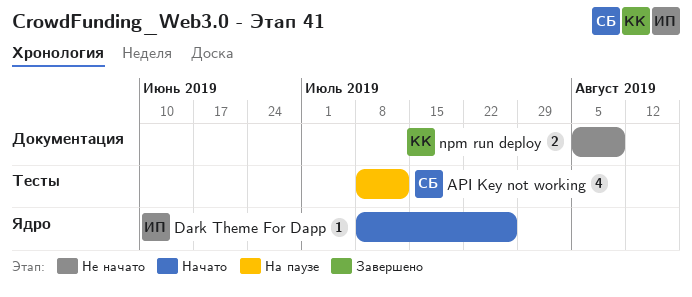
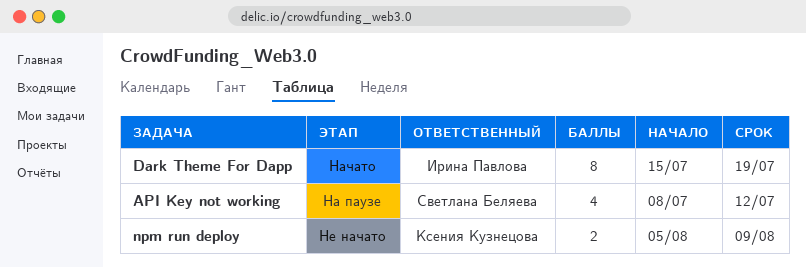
Dark Theme For Dapp, estimate: 1 -> 8
Dark Theme For Dapp, start: Jul 8 -> Jul 15
Dark Theme For Dapp, due: Jul 26 -> Jul 19

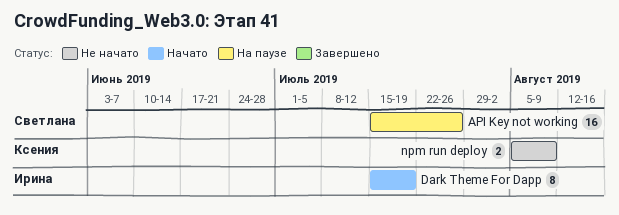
API Key not working, estimate: 4 -> 16
API Key not working, start: Jul 8 -> Jul 15
API Key not working, due: Jul 12 -> Jul 26

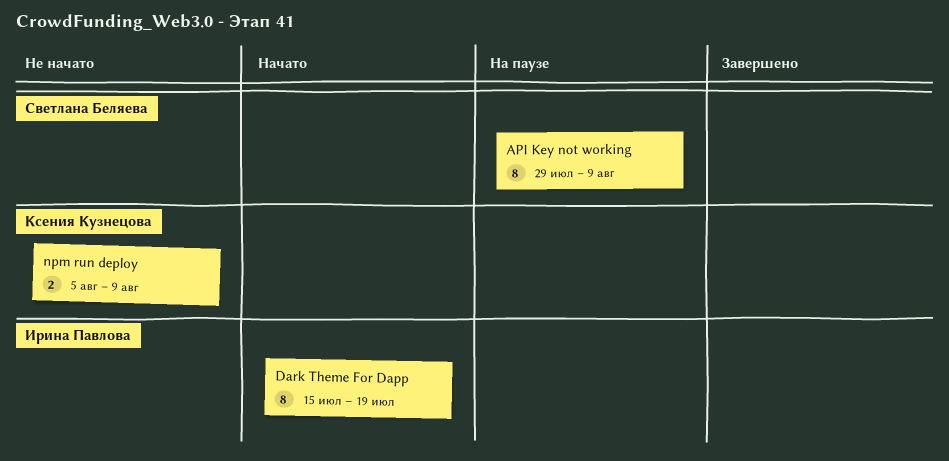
API Key not working, estimate: 16 -> 8
API Key not working, start: Jul 15 -> Jul 29
API Key not working, due: Jul 26 -> Aug 9

